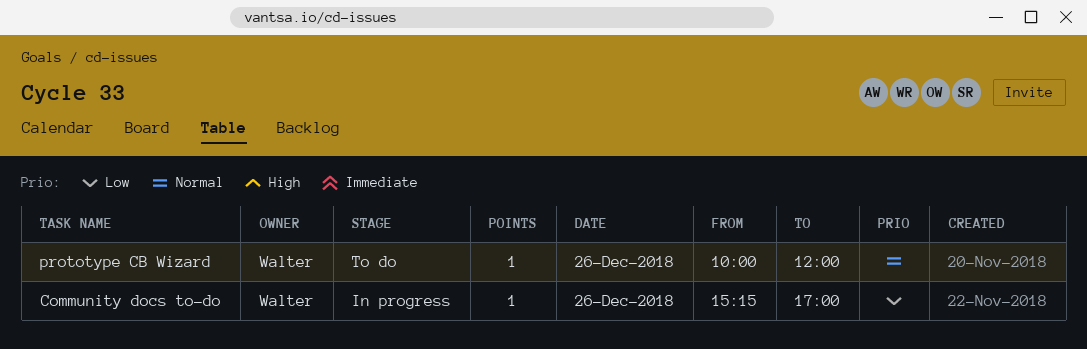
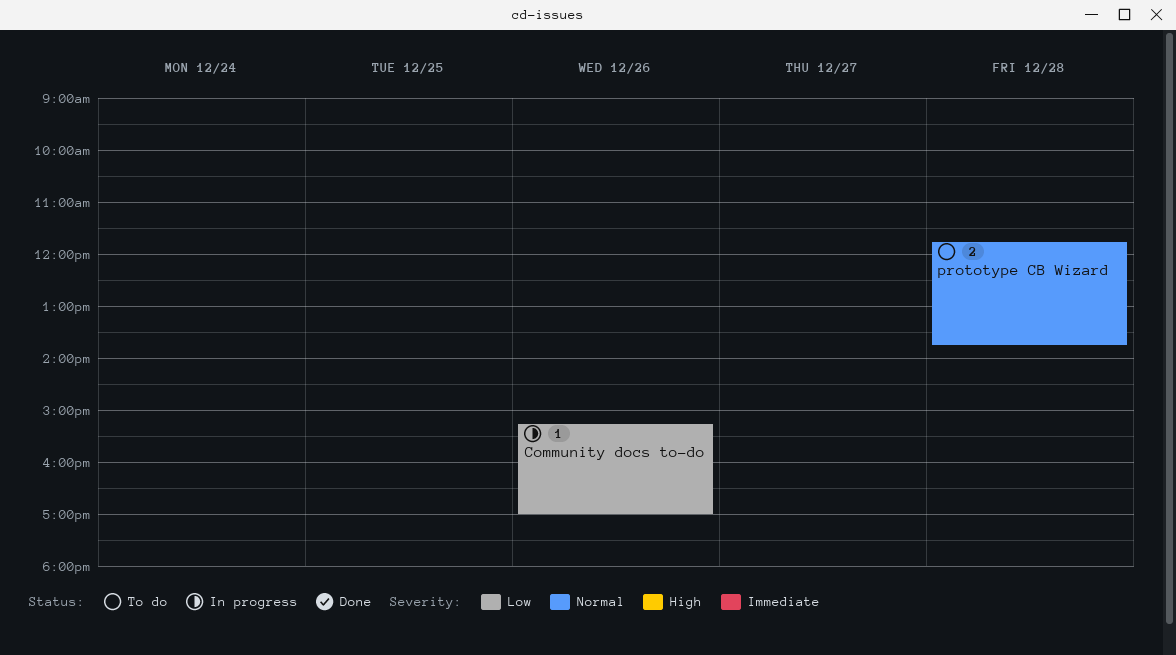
prototype CB Wizard, estimate: 1 -> 2
prototype CB Wizard, day: Dec 26 -> Dec 28
prototype CB Wizard, begins: 10:00 -> 11:45
prototype CB Wizard, ends: 12:00 -> 13:45

